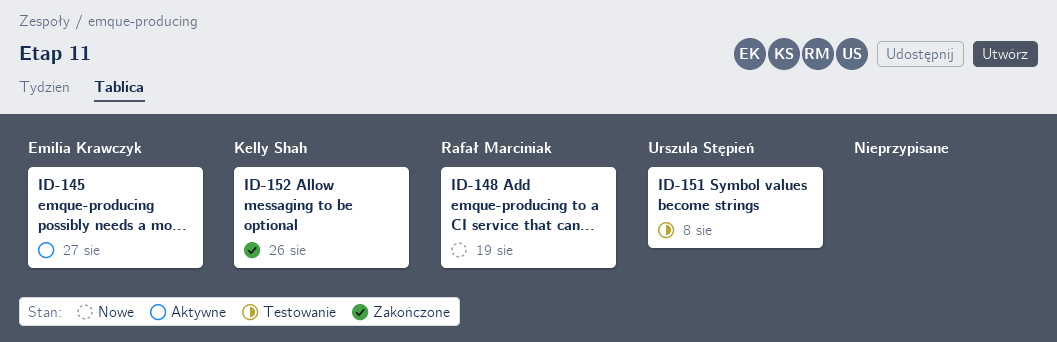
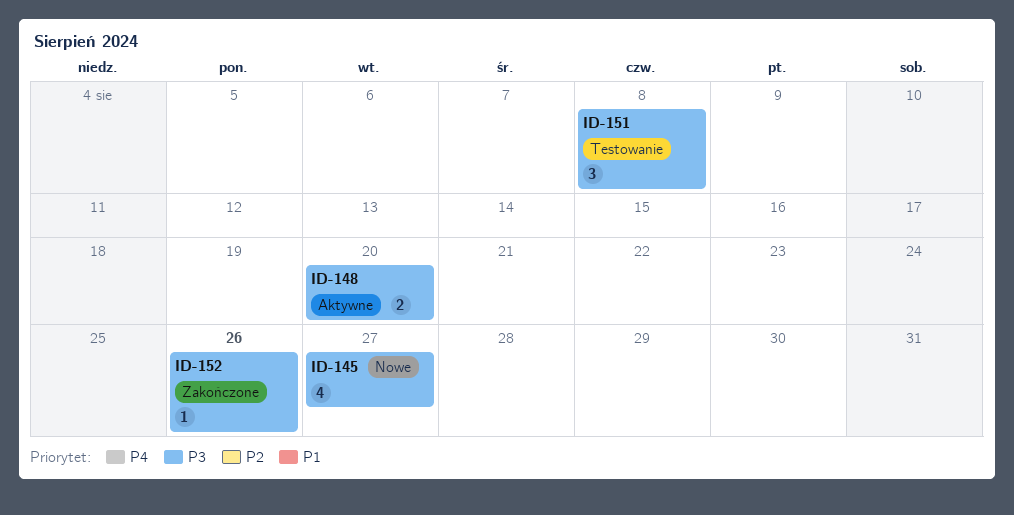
ID-145, status: Aktywne -> Nowe
ID-148, status: Nowe -> Aktywne
ID-148, due: Aug 19 -> Aug 20

